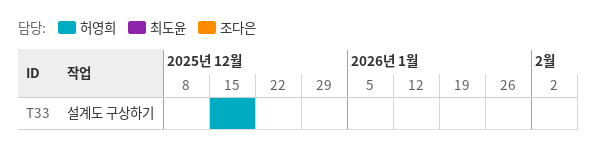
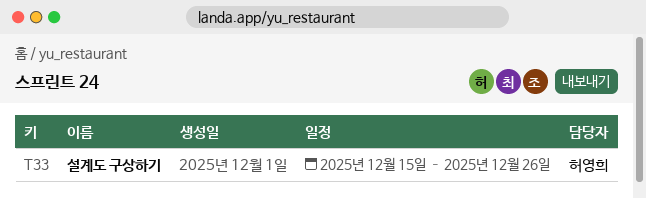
T33, due: Dec 19 -> Dec 26

